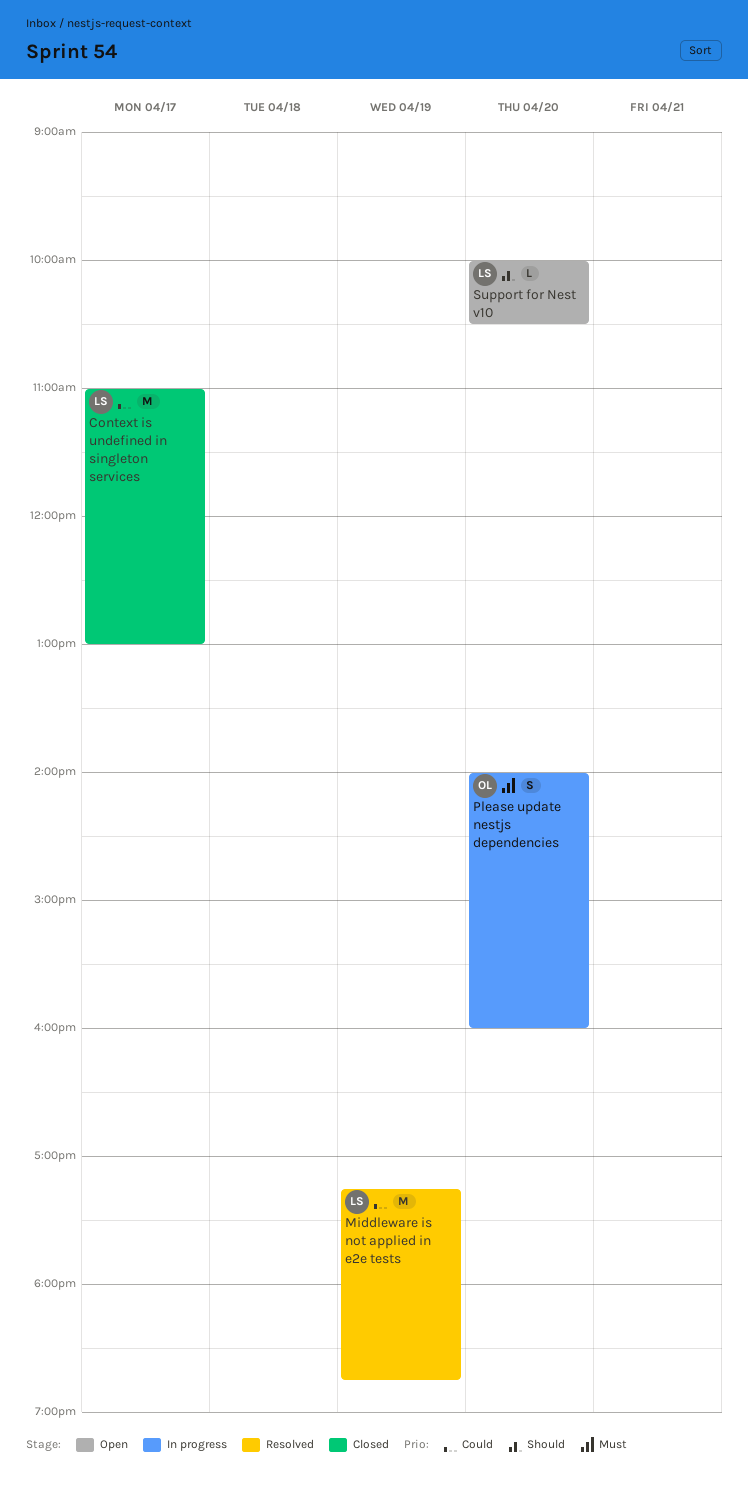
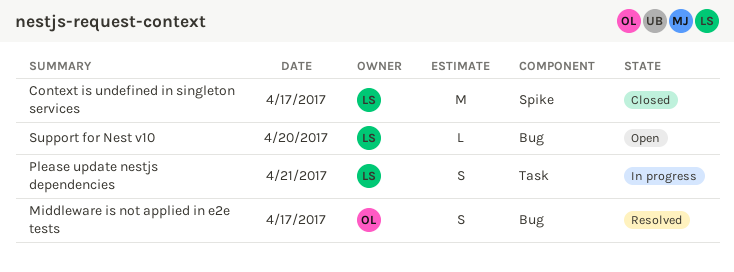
Middleware is not applied in e2e tests, owner: LS -> OL
Middleware is not applied in e2e tests, estimate: M -> S
Middleware is not applied in e2e tests, day: Apr 19 -> Apr 17
Please update nestjs dependencies, owner: OL -> LS
Please update nestjs dependencies, day: Apr 20 -> Apr 21

